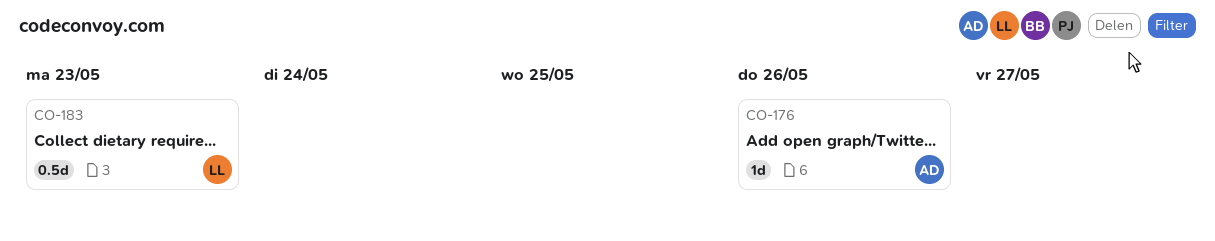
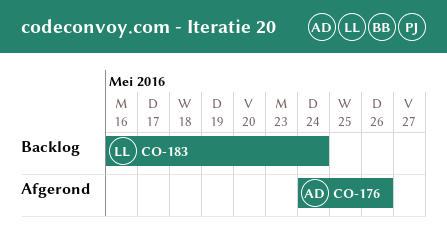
CO-183, due: May 23 -> May 24

